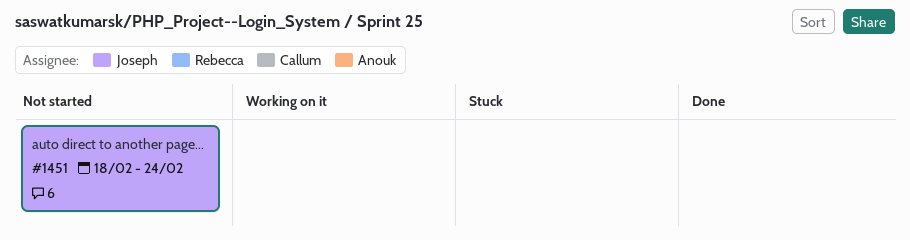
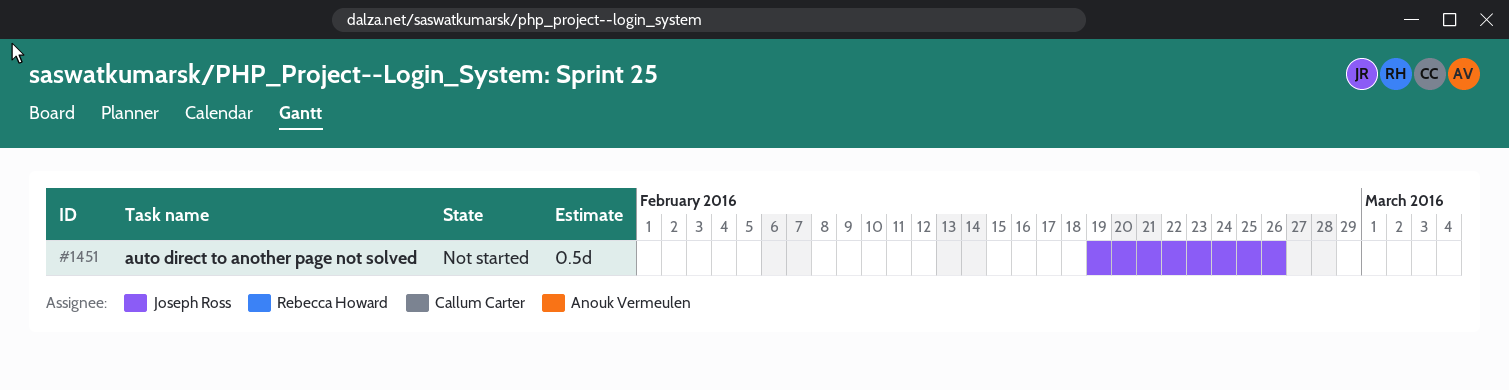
#1451, start: Feb 18 -> Feb 19
#1451, due: Feb 24 -> Feb 26

